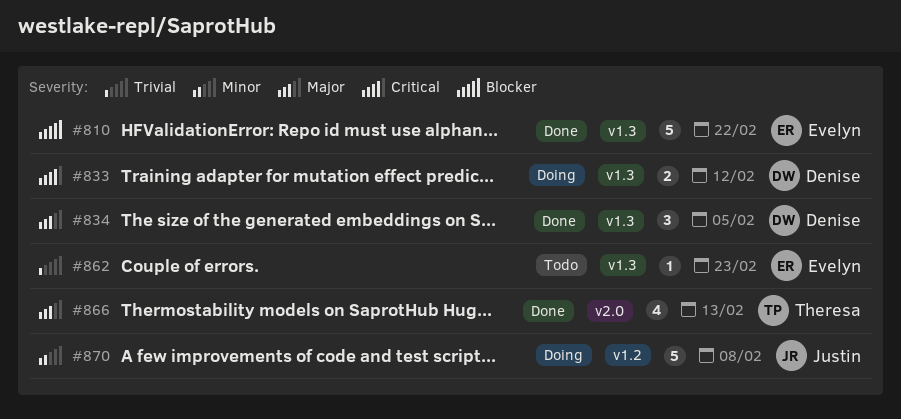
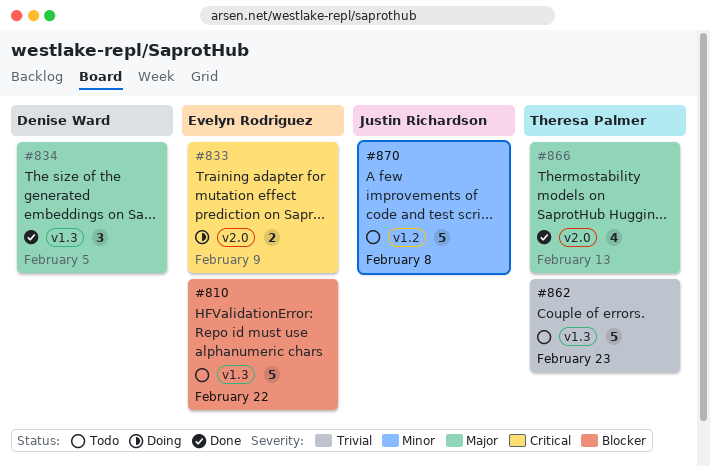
#810, status: Done -> Todo
#833, owner: Denise Ward -> Evelyn Rodriguez
#833, label: v1.3 -> v2.0
#833, due: Feb 12 -> Feb 9
#862, owner: Evelyn Rodriguez -> Theresa Palmer
#862, estimate: 1 -> 5
#870, status: Doing -> Todo

